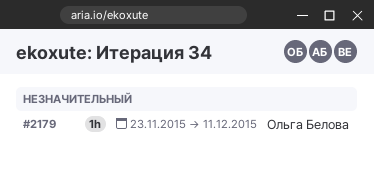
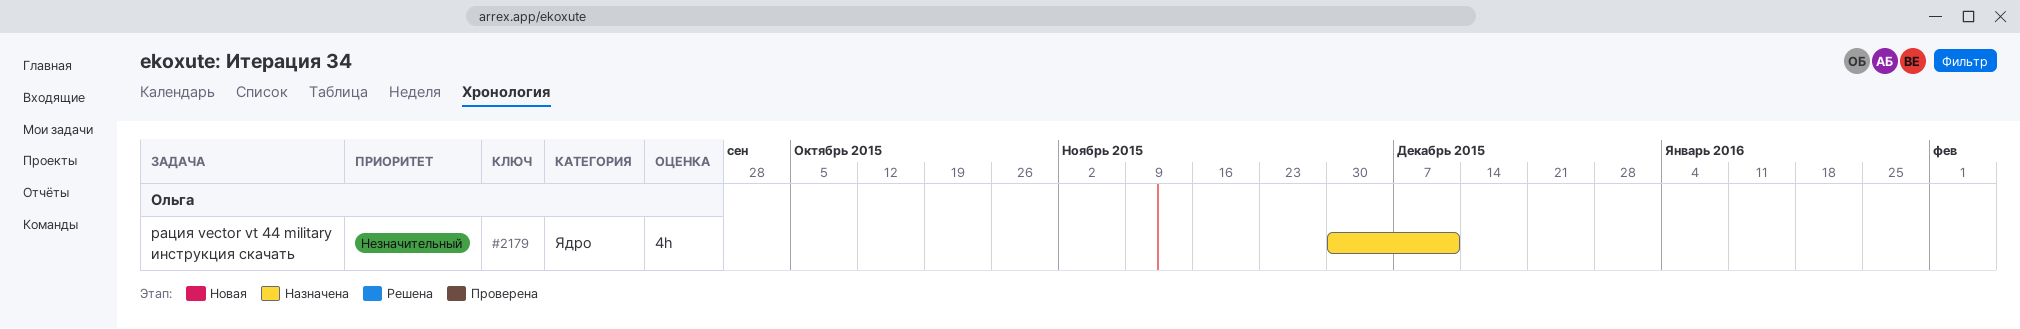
#2179, estimate: 1h -> 4h
#2179, start: Nov 23 -> Nov 30

